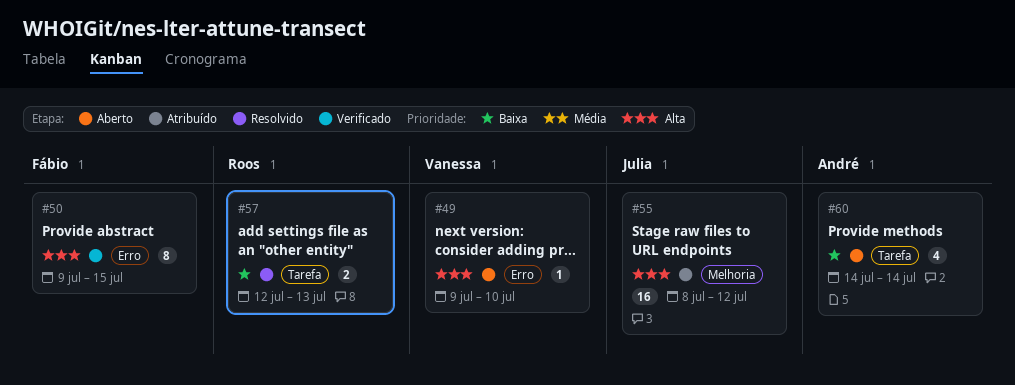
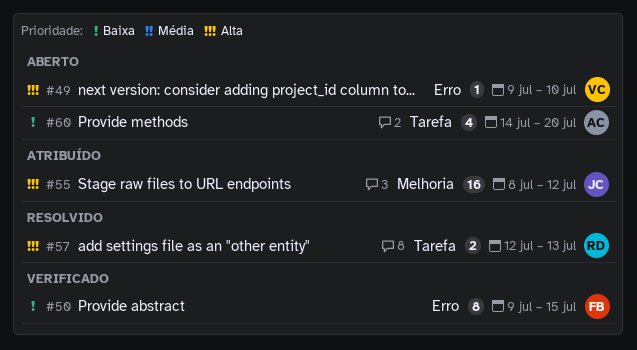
#50, priority: Alta -> Baixa
#57, priority: Baixa -> Alta
#60, due: Jul 14 -> Jul 20

